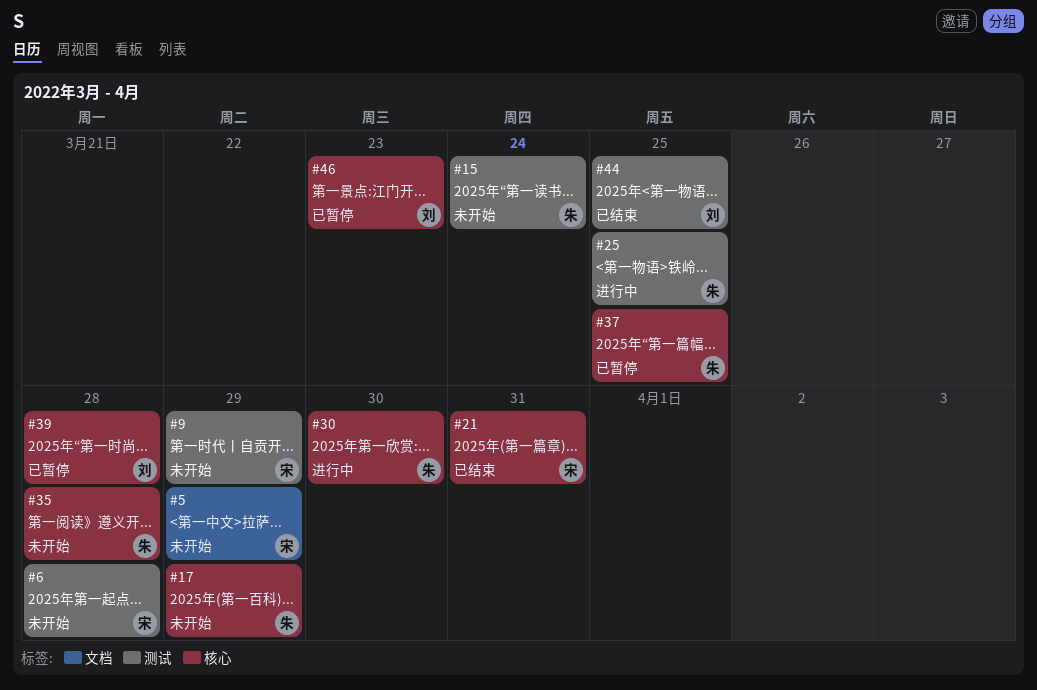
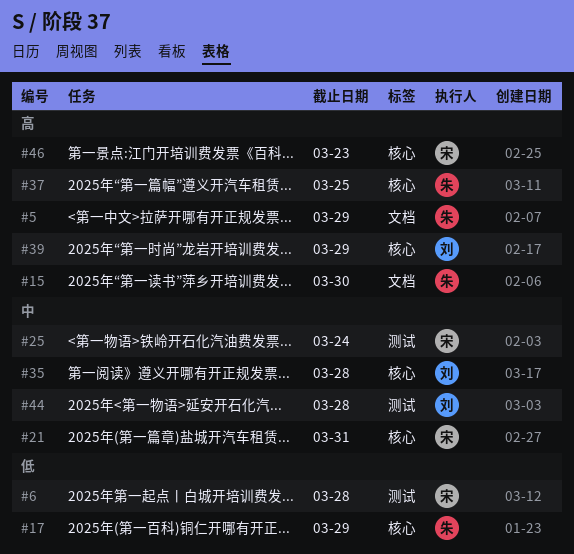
#5, owner: 宋 -> 朱
#9: present -> none
#15, label: 测试 -> 文档
#15, due: Mar 24 -> Mar 30
#25, owner: 朱 -> 宋
#25, due: Mar 25 -> Mar 24
#30: present -> none
#35, owner: 朱 -> 刘
#39, due: Mar 28 -> Mar 29
#44, due: Mar 25 -> Mar 28
#46, owner: 刘 -> 宋

